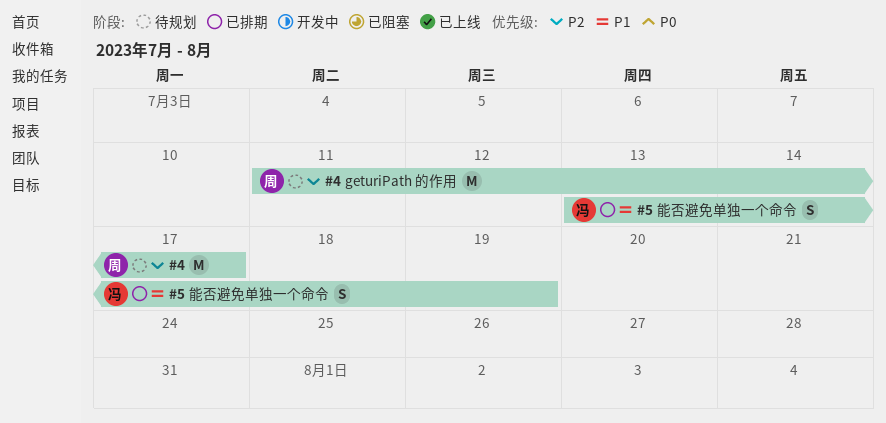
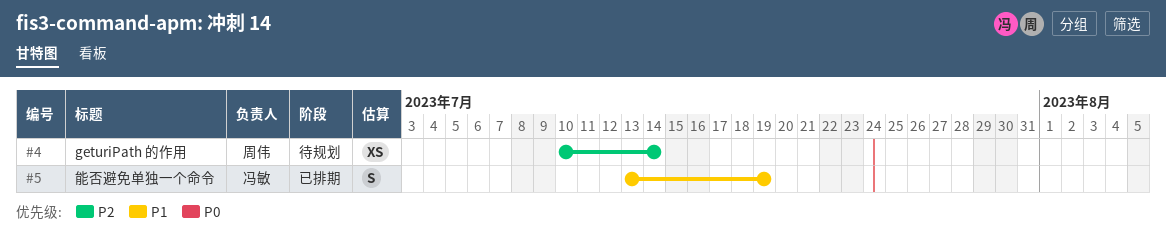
#4, estimate: M -> XS
#4, start: Jul 11 -> Jul 10
#4, due: Jul 17 -> Jul 14

